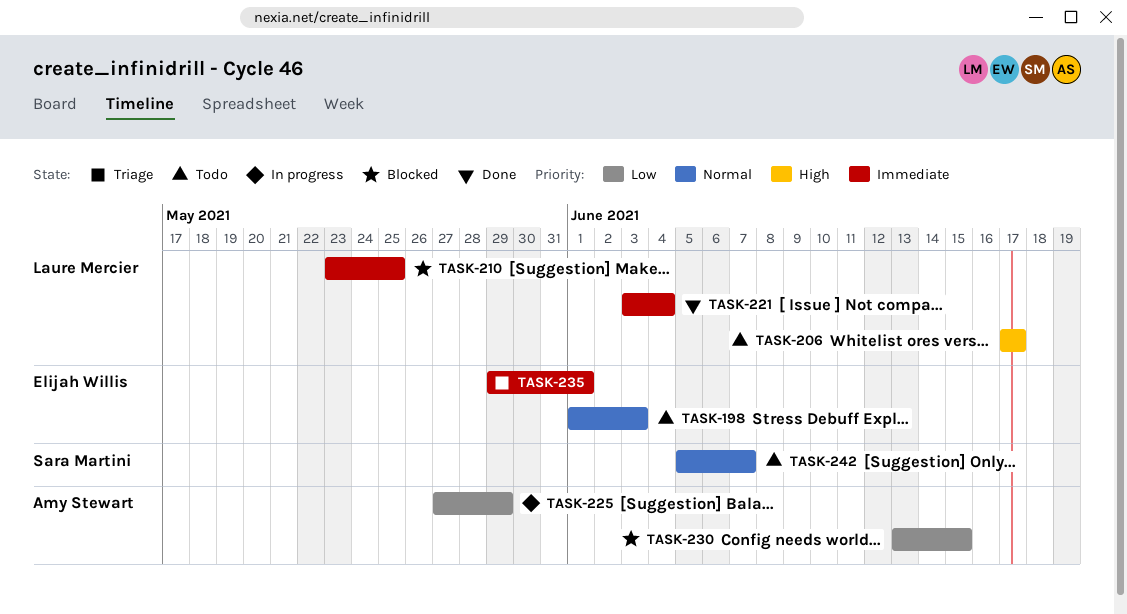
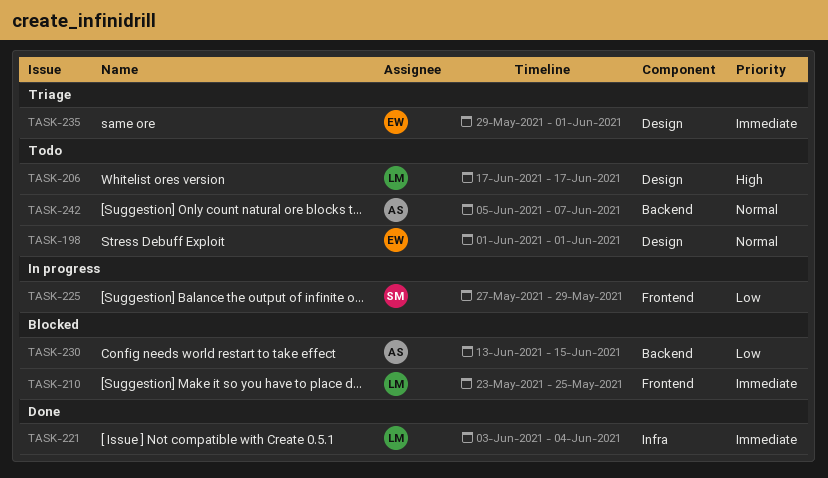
TASK-198, due: Jun 3 -> Jun 1
TASK-225, owner: Amy Stewart -> Sara Martini
TASK-242, owner: Sara Martini -> Amy Stewart

